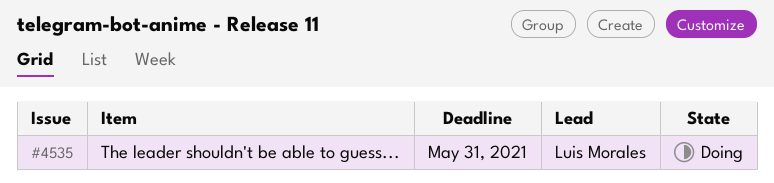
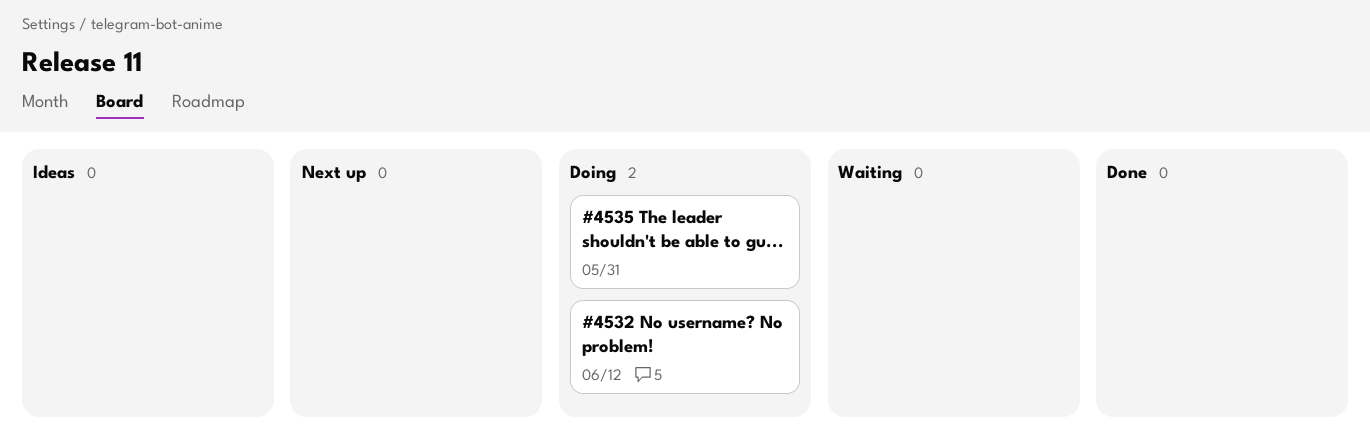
#4532: none -> present

